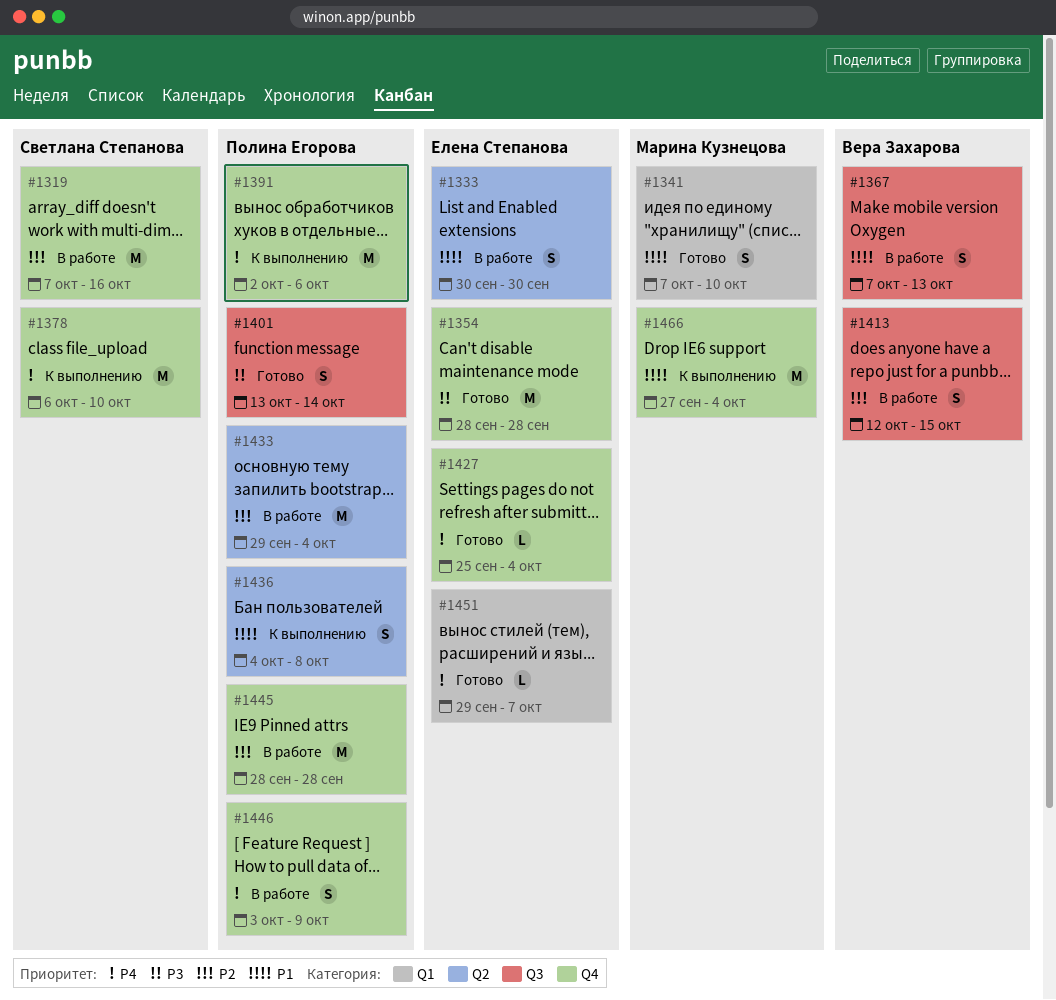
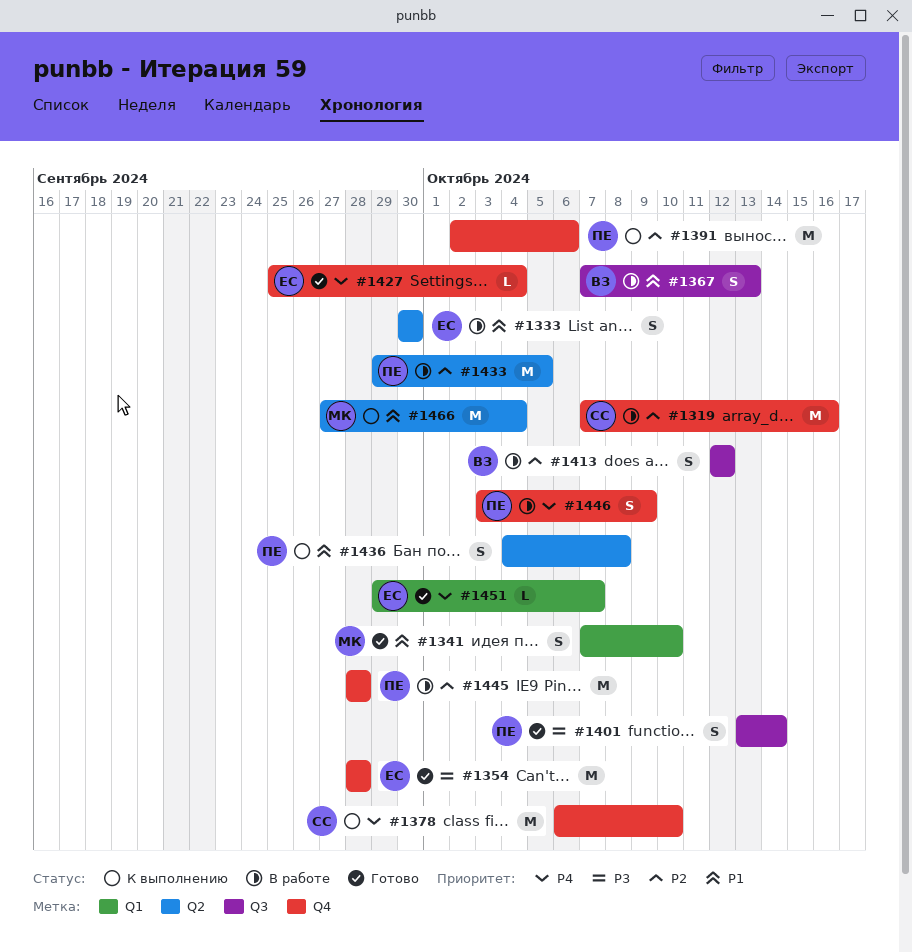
#1391, priority: P4 -> P2
#1413, due: Oct 15 -> Oct 12
#1433, due: Oct 4 -> Oct 5
#1466, label: Q4 -> Q2

